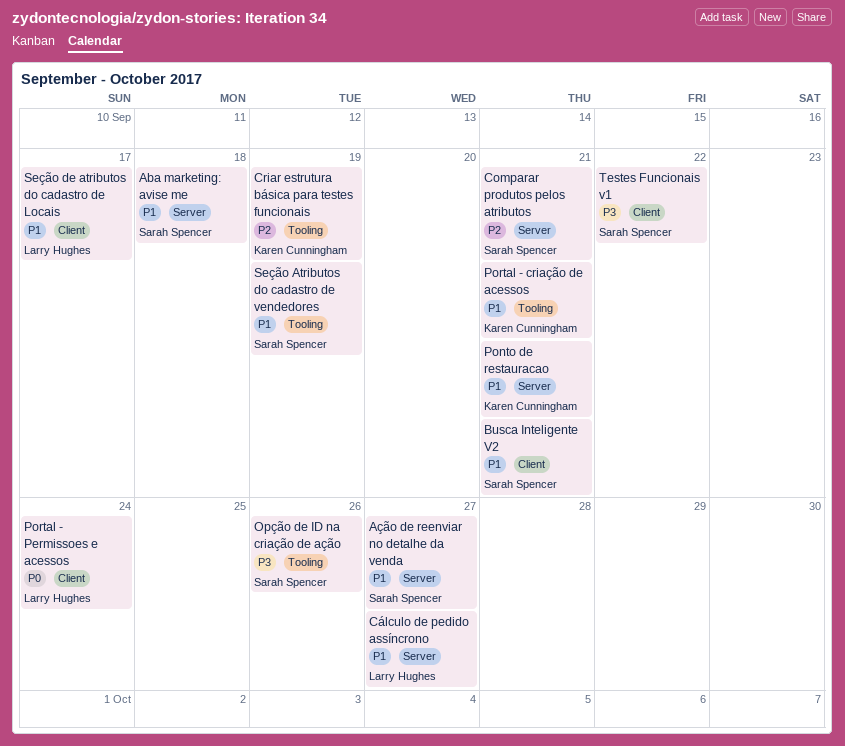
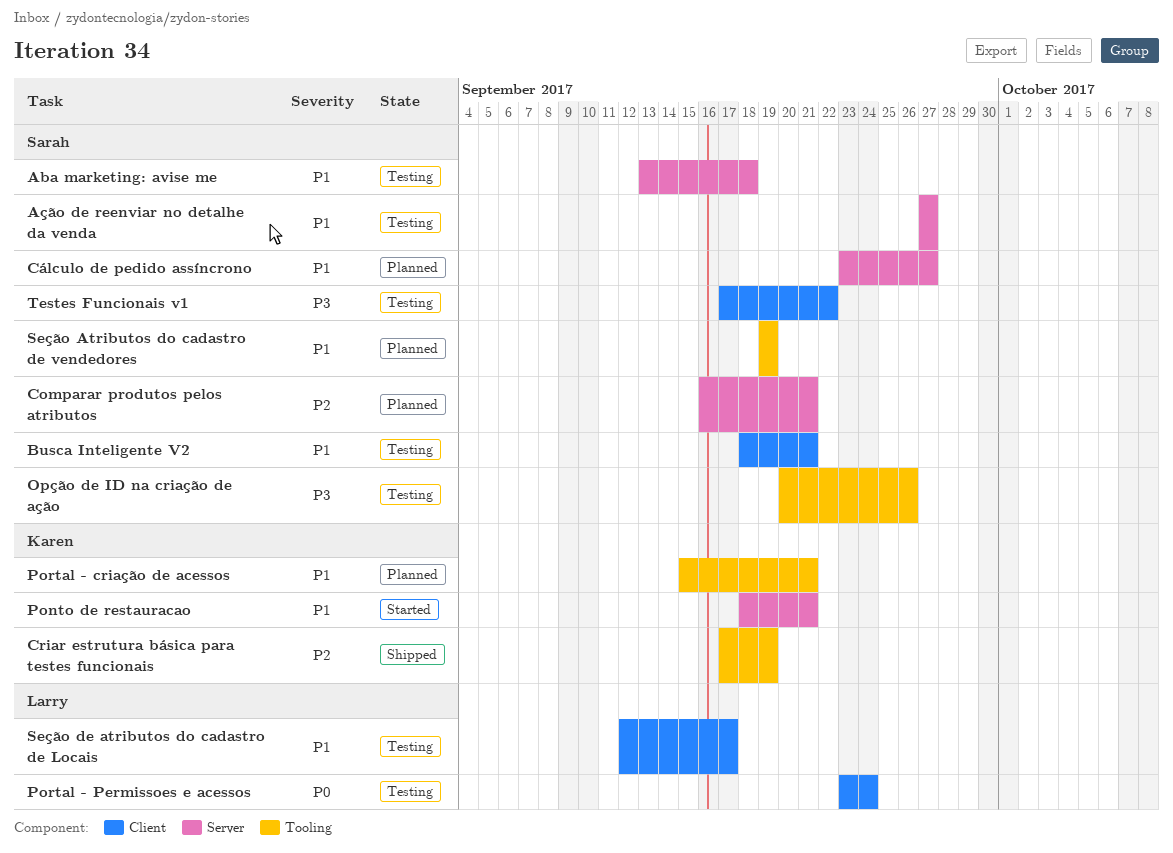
Cálculo de pedido assíncrono, owner: Larry Hughes -> Sarah Spencer

